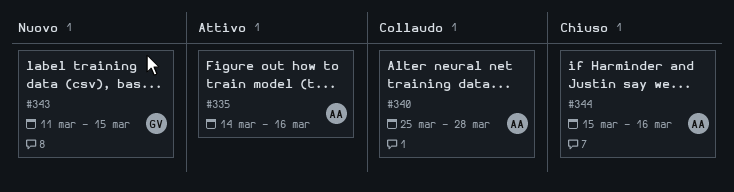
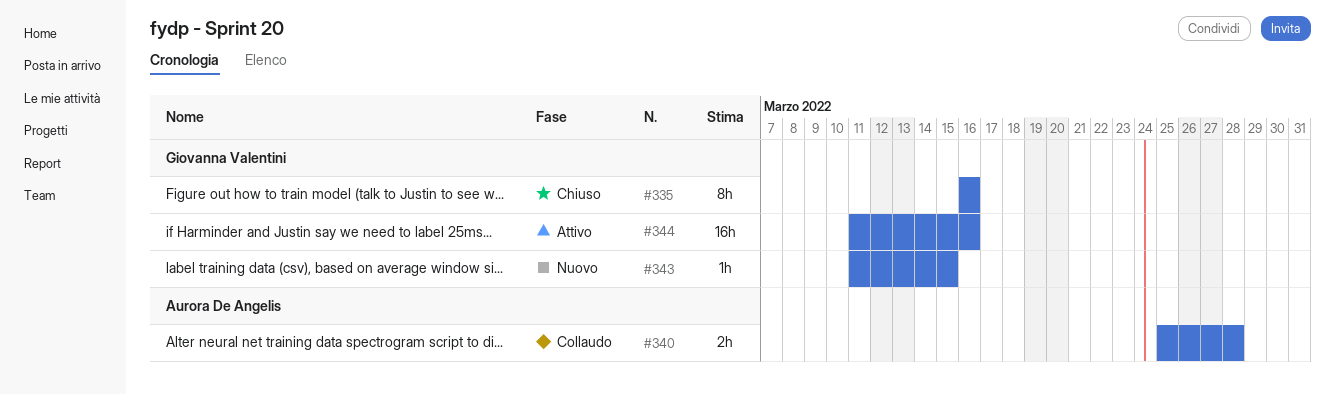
#335, status: Attivo -> Chiuso
#335, owner: Aurora De Angelis -> Giovanna Valentini
#335, start: Mar 14 -> Mar 16
#344, status: Chiuso -> Attivo
#344, owner: Aurora De Angelis -> Giovanna Valentini
#344, start: Mar 15 -> Mar 11

